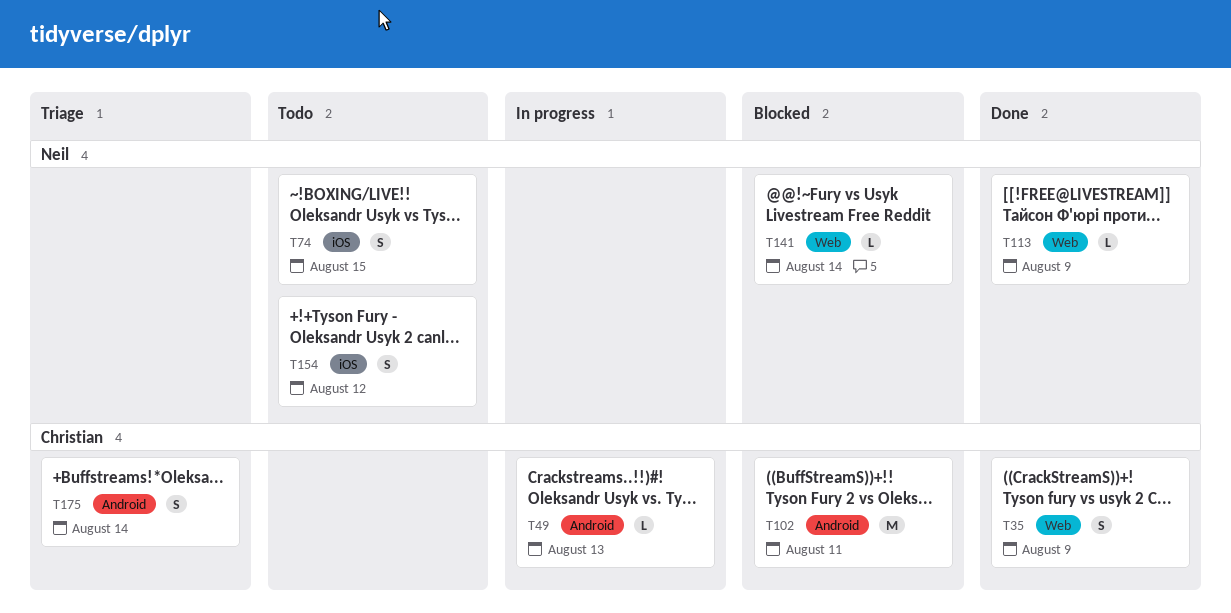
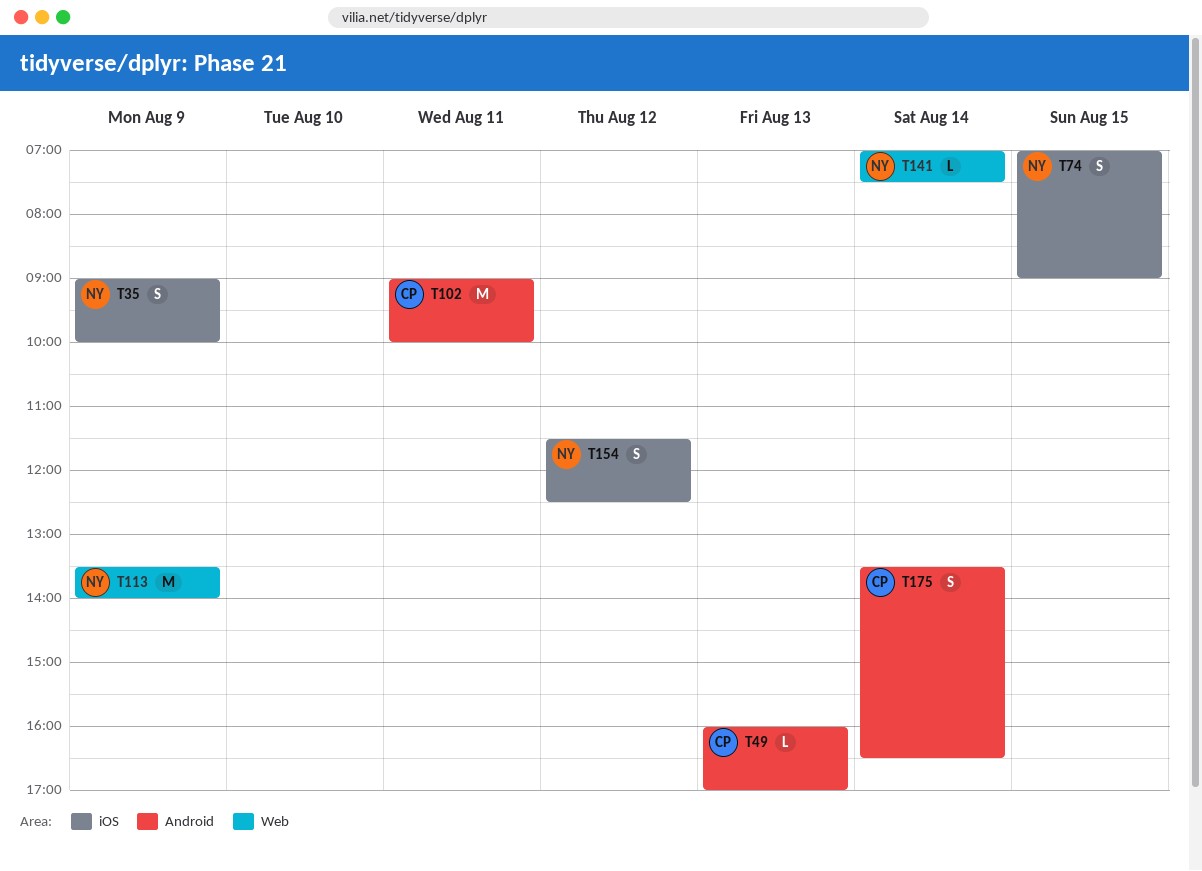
T35, owner: Christian -> Neil
T35, label: Web -> iOS
T113, estimate: L -> M

